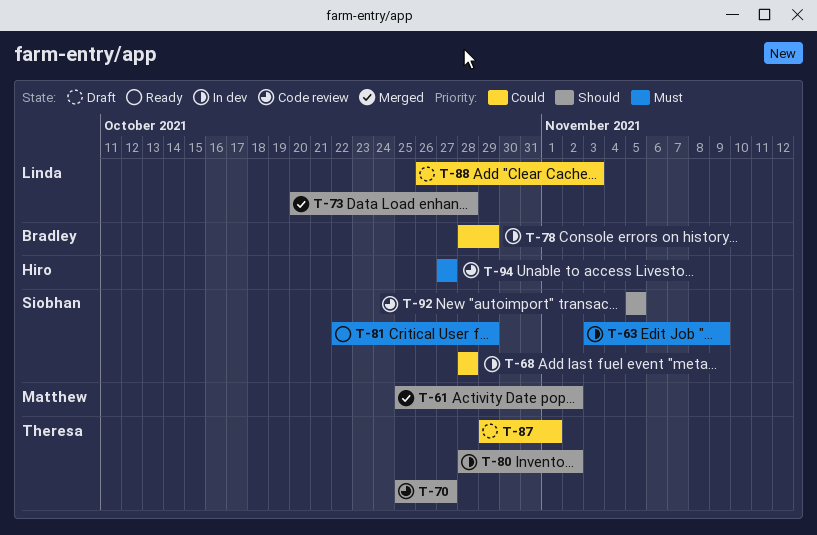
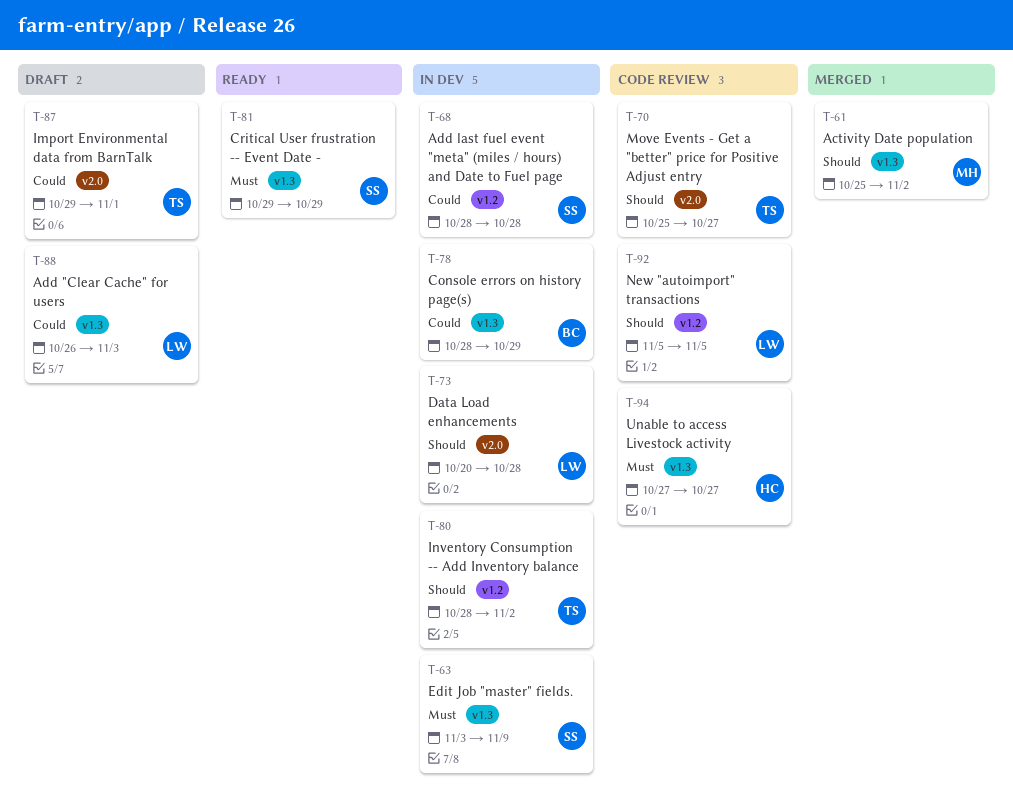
T-73, status: Merged -> In dev
T-81, start: Oct 22 -> Oct 29
T-92, owner: Siobhan -> Linda

